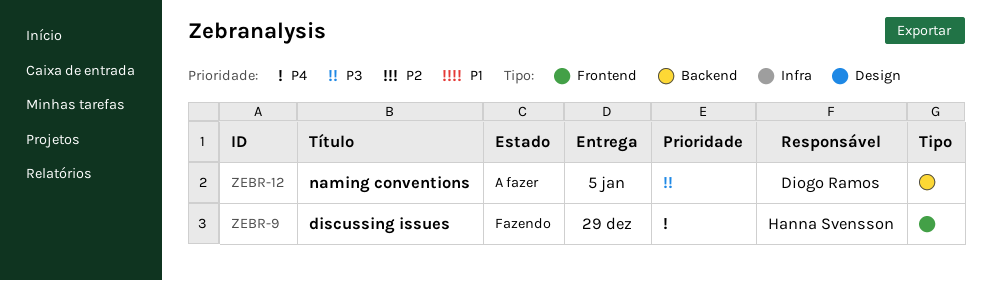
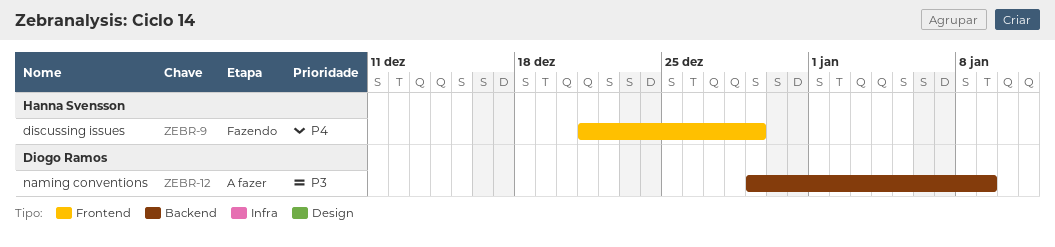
ZEBR-12, due: Jan 5 -> Jan 9

